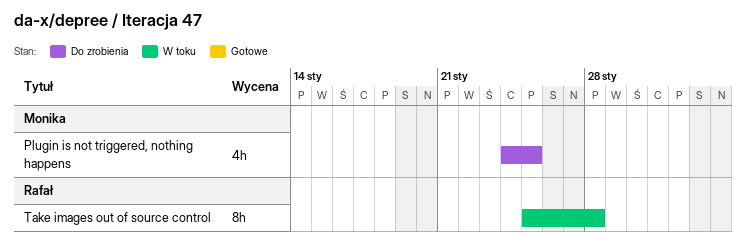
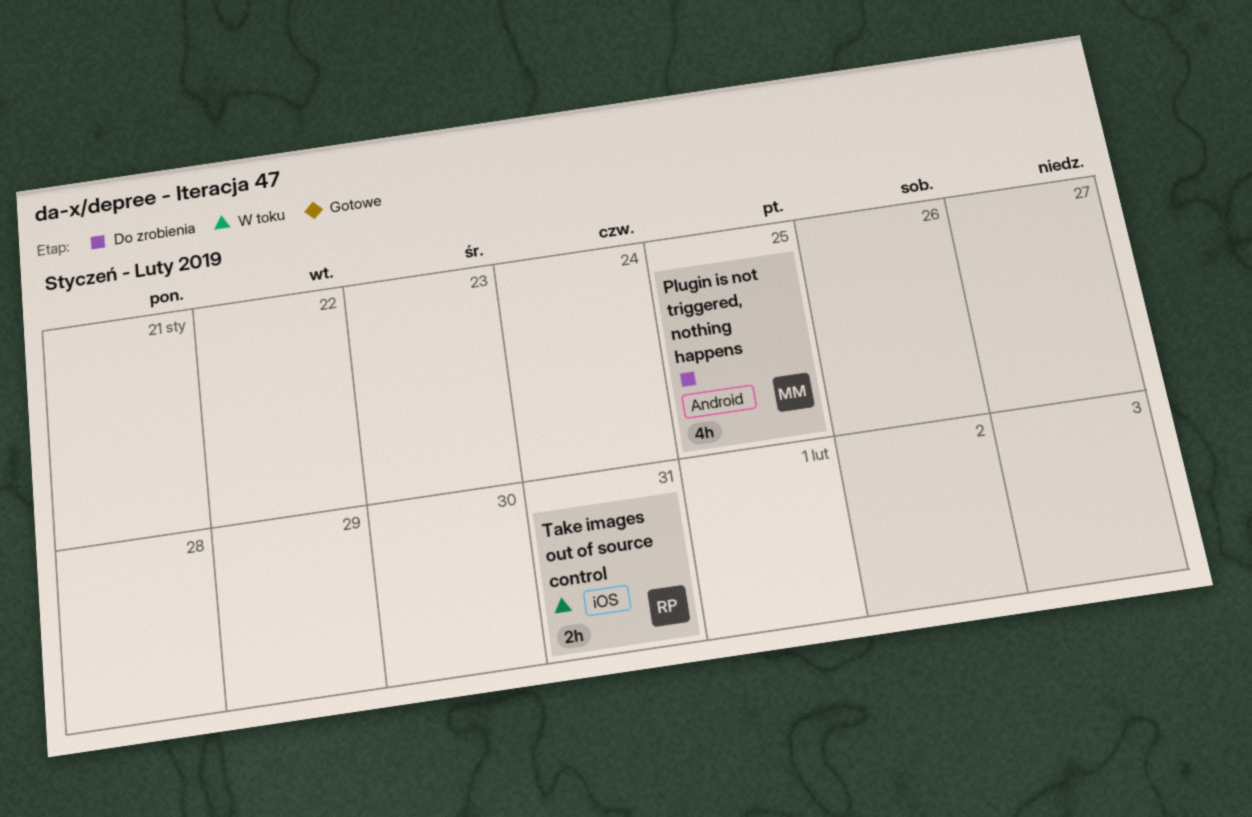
Take images out of source control, estimate: 8h -> 2h
Take images out of source control, due: Jan 28 -> Jan 31

